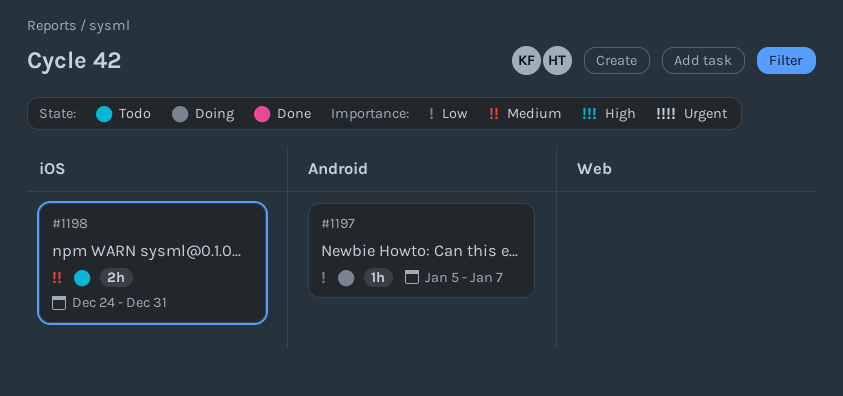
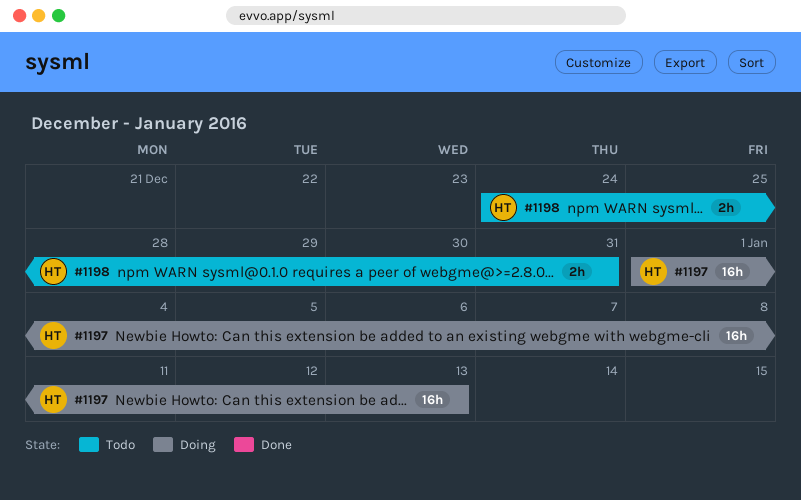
#1197, estimate: 1h -> 16h
#1197, start: Jan 5 -> Jan 1
#1197, due: Jan 7 -> Jan 13

